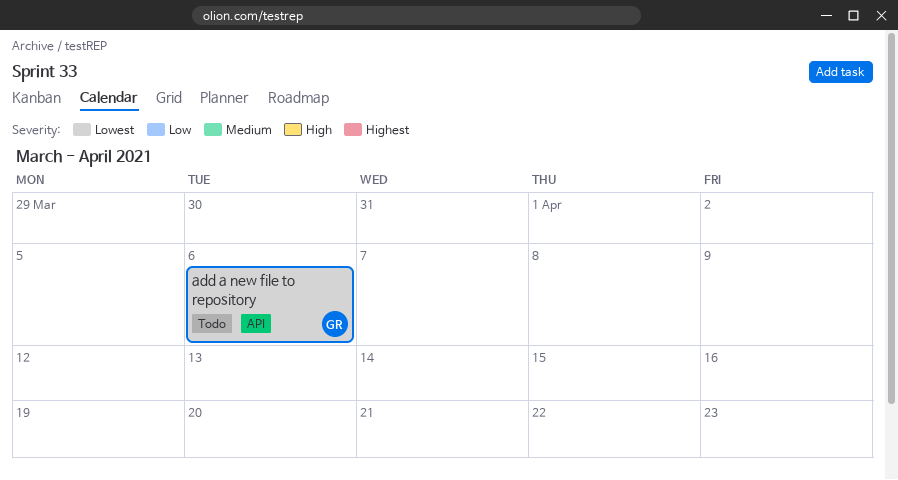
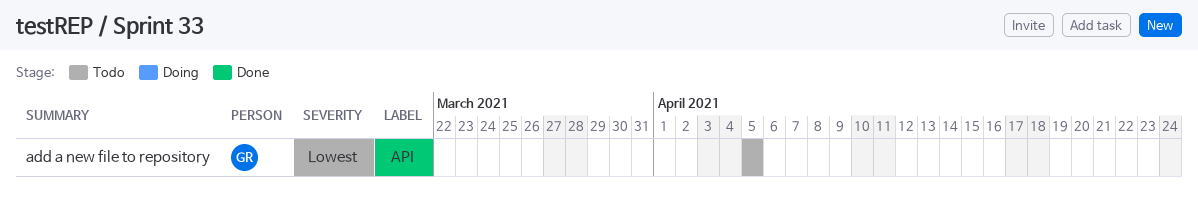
add a new file to repository, due: Apr 6 -> Apr 5

